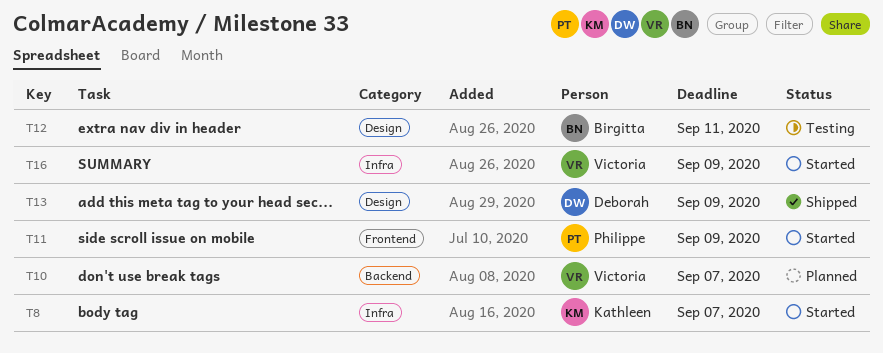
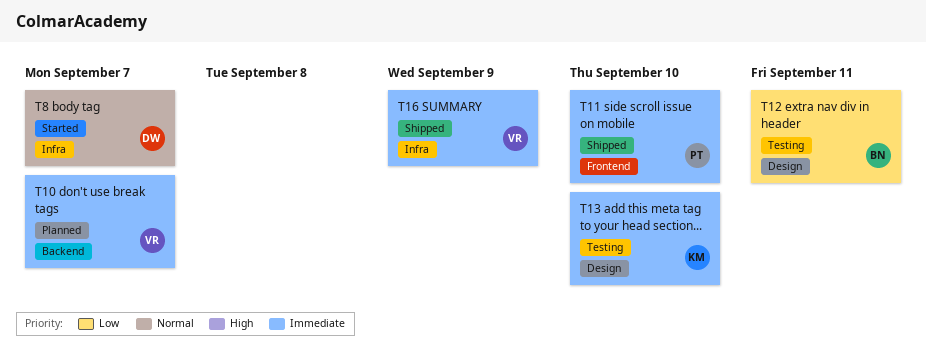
T8, owner: Kathleen -> Deborah
T11, status: Started -> Shipped
T11, due: Sep 9 -> Sep 10
T13, status: Shipped -> Testing
T13, owner: Deborah -> Kathleen
T13, due: Sep 9 -> Sep 10
T16, status: Started -> Shipped

